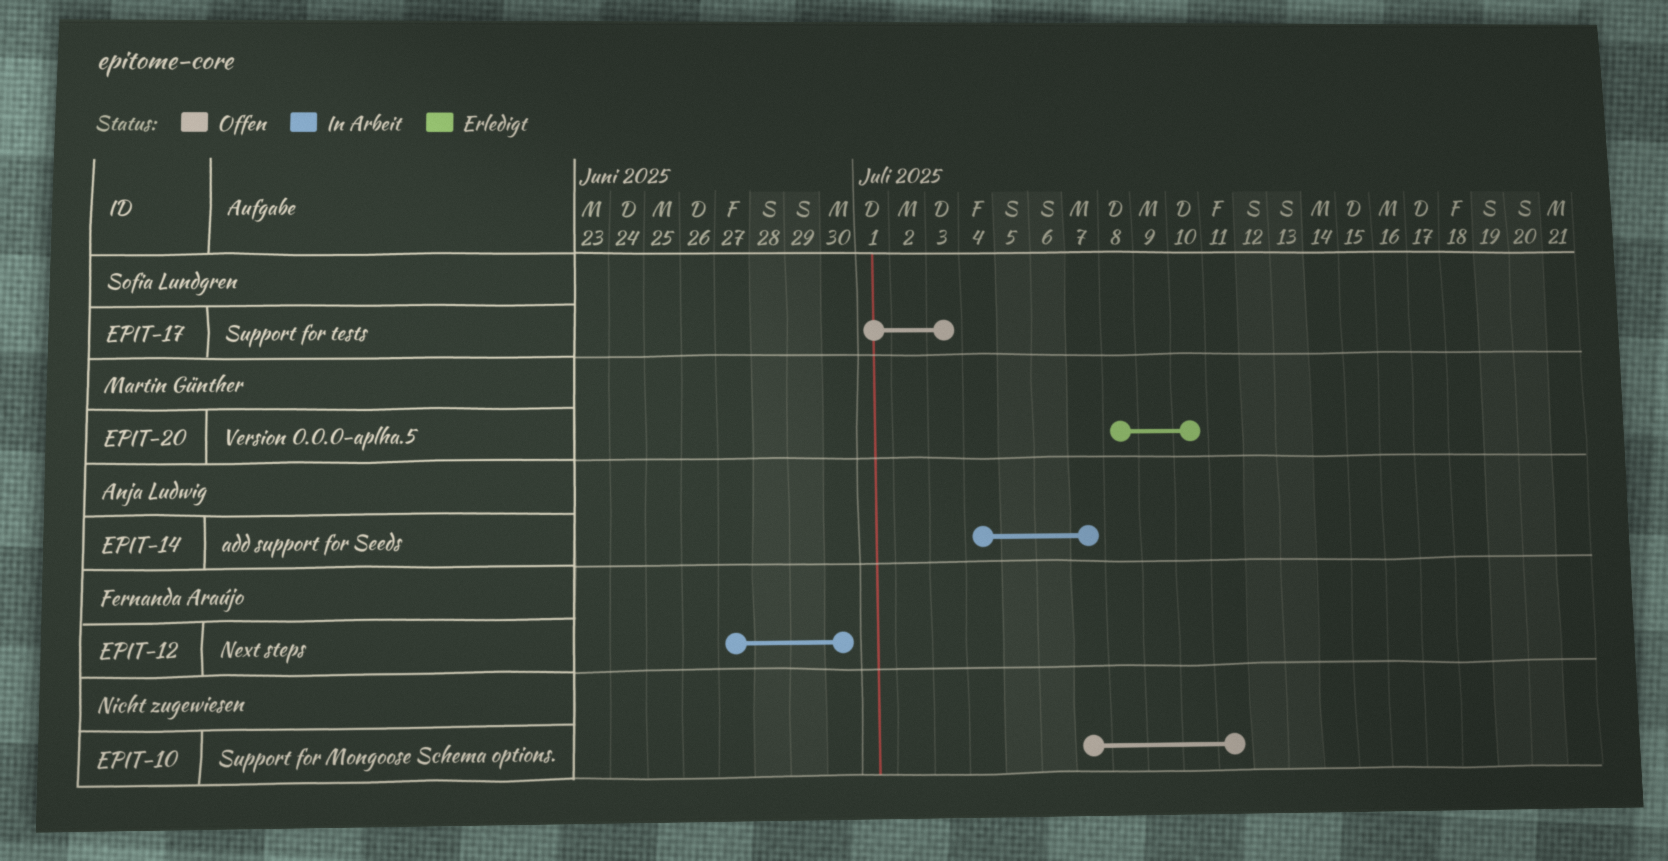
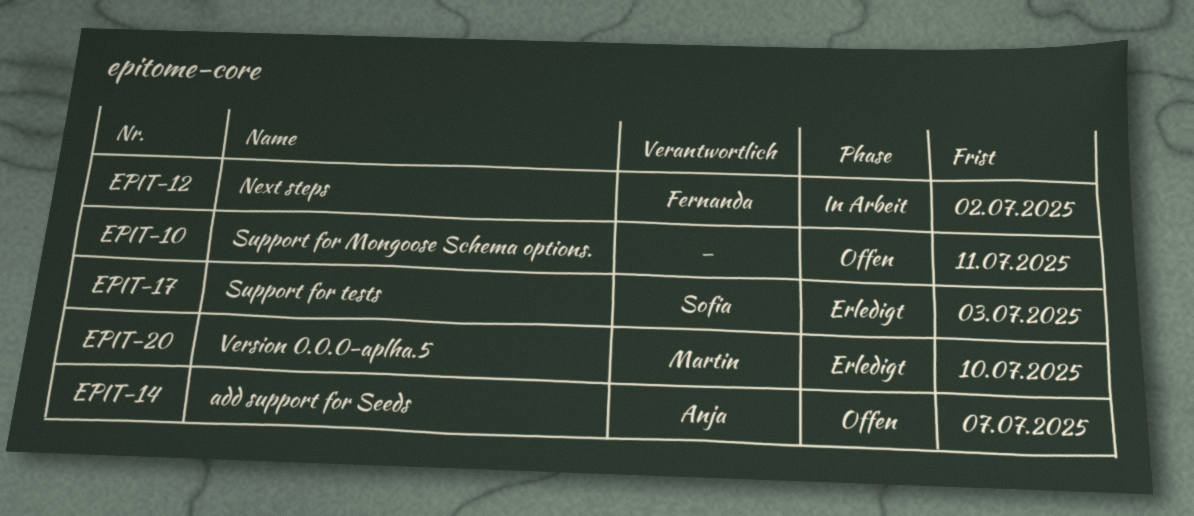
EPIT-12, due: Jun 30 -> Jul 2
EPIT-14, status: In Arbeit -> Offen
EPIT-17, status: Offen -> Erledigt

